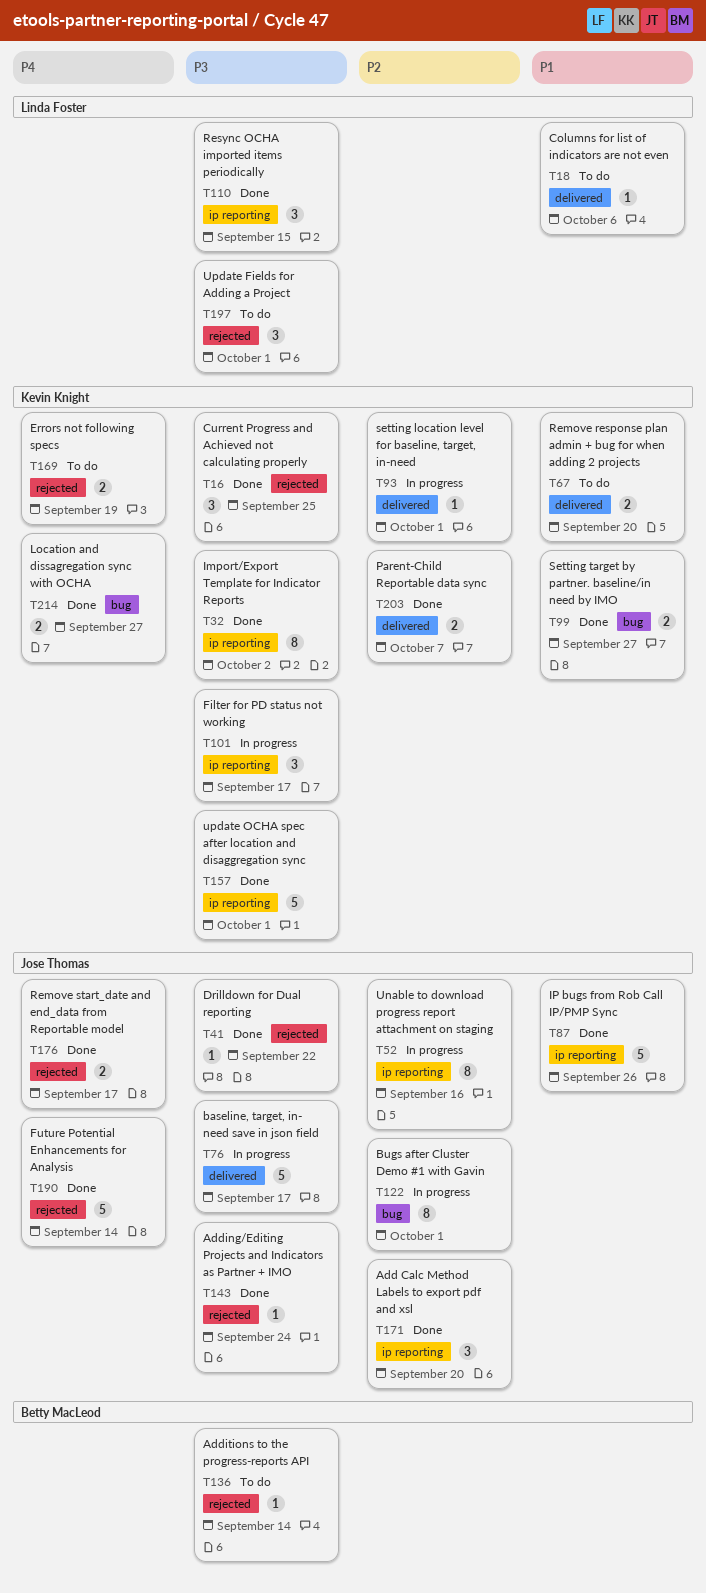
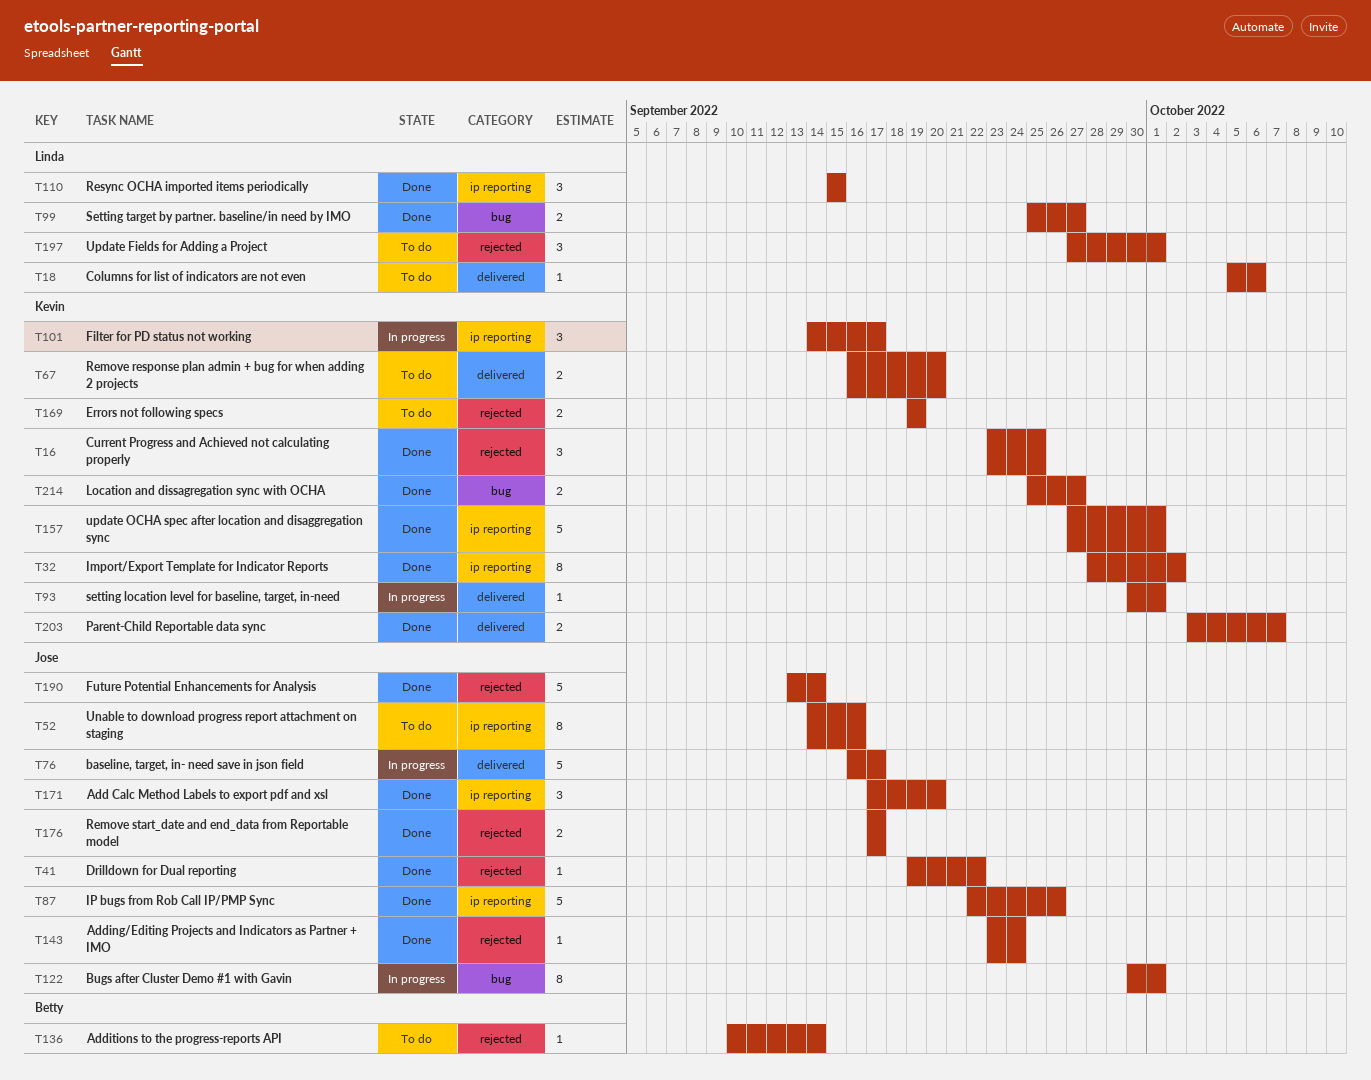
T52, status: In progress -> To do
T99, owner: Kevin Knight -> Linda Foster

